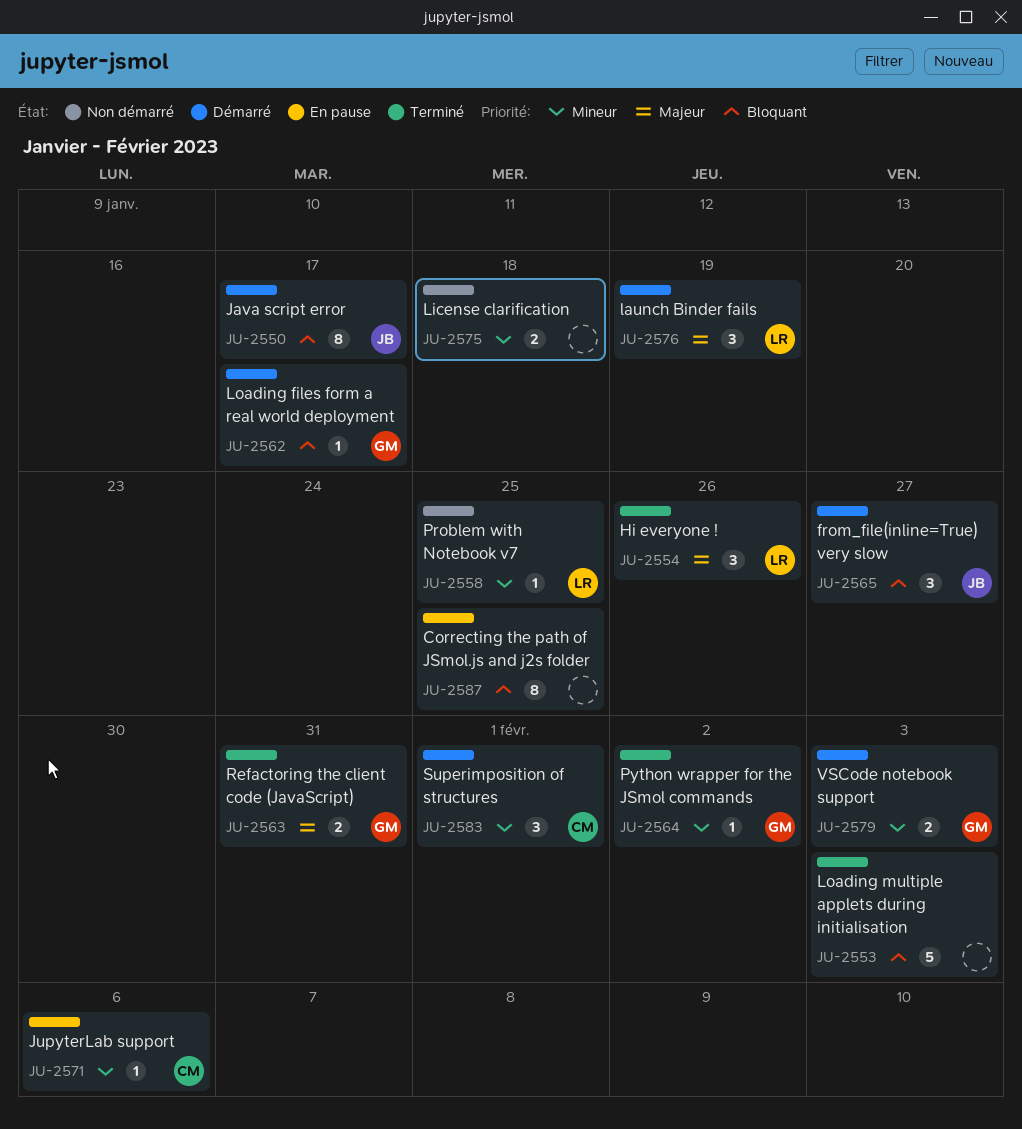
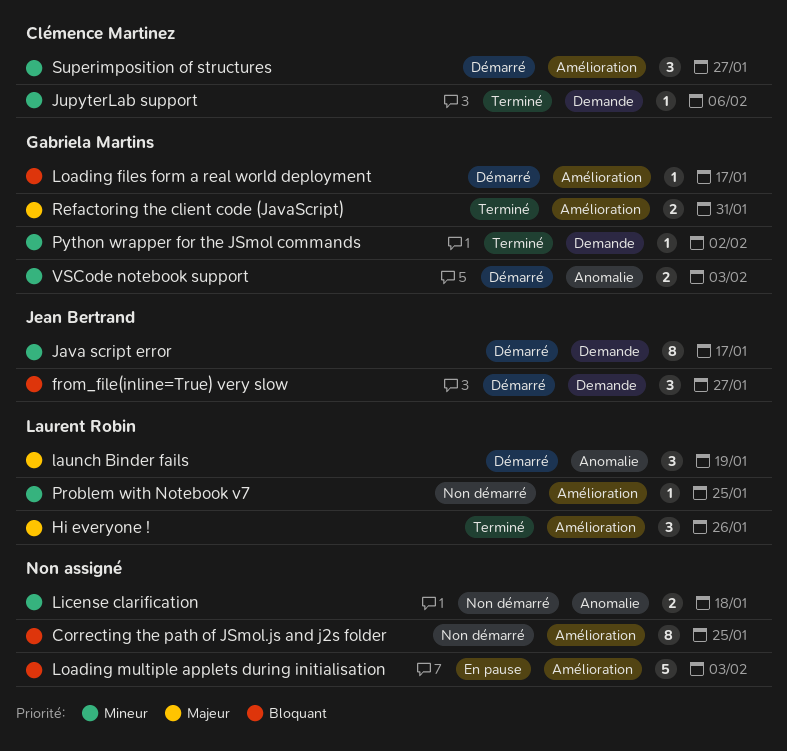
Correcting the path of JSmol.js and j2s folder, status: En pause -> Non démarré
Java script error, priority: Bloquant -> Mineur
JupyterLab support, status: En pause -> Terminé
Loading multiple applets during initialisation, status: Terminé -> En pause
Superimposition of structures, due: Feb 1 -> Jan 27

